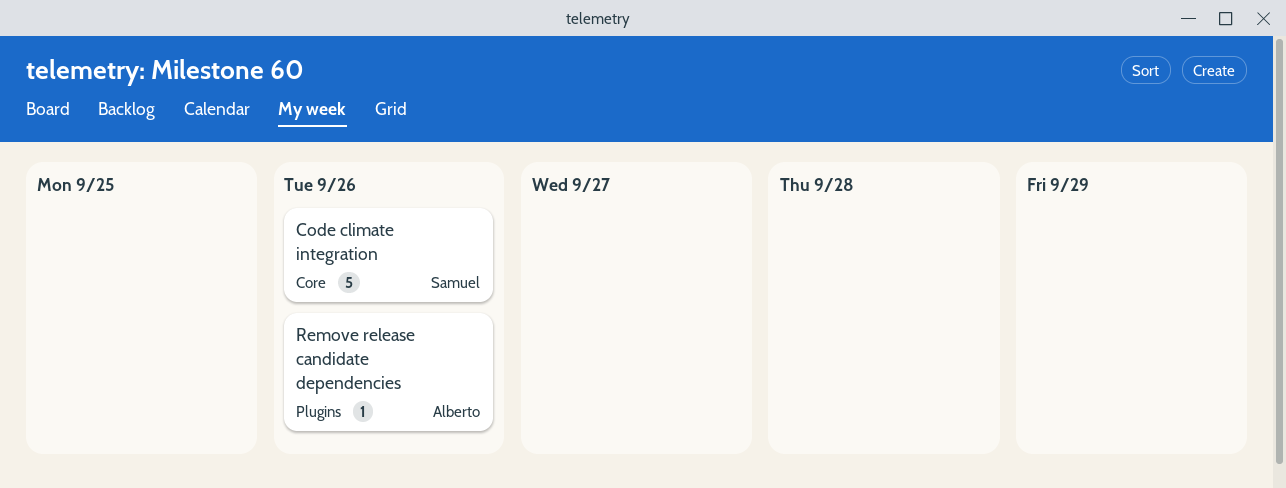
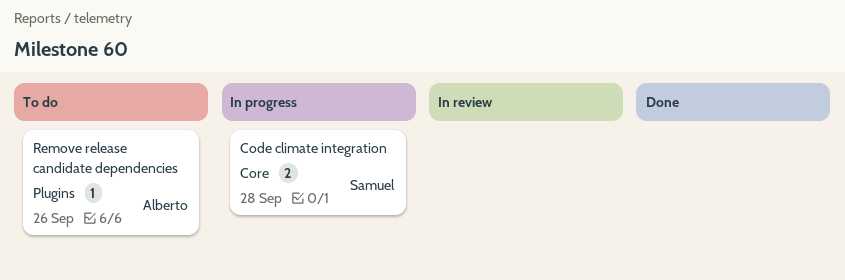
Code climate integration, estimate: 5 -> 2
Code climate integration, day: Sep 26 -> Sep 28

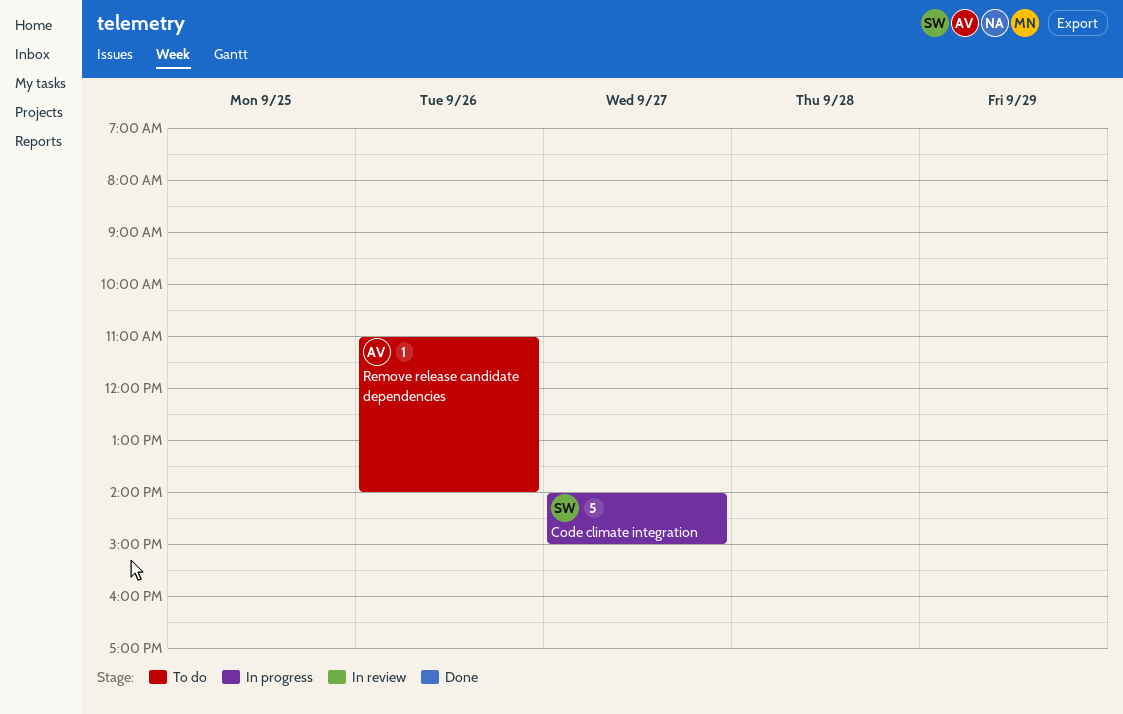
Code climate integration, estimate: 2 -> 5
Code climate integration, day: Sep 28 -> Sep 27

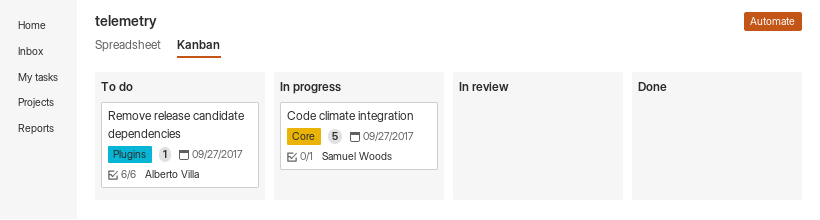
Remove release candidate dependencies, day: Sep 26 -> Sep 27

